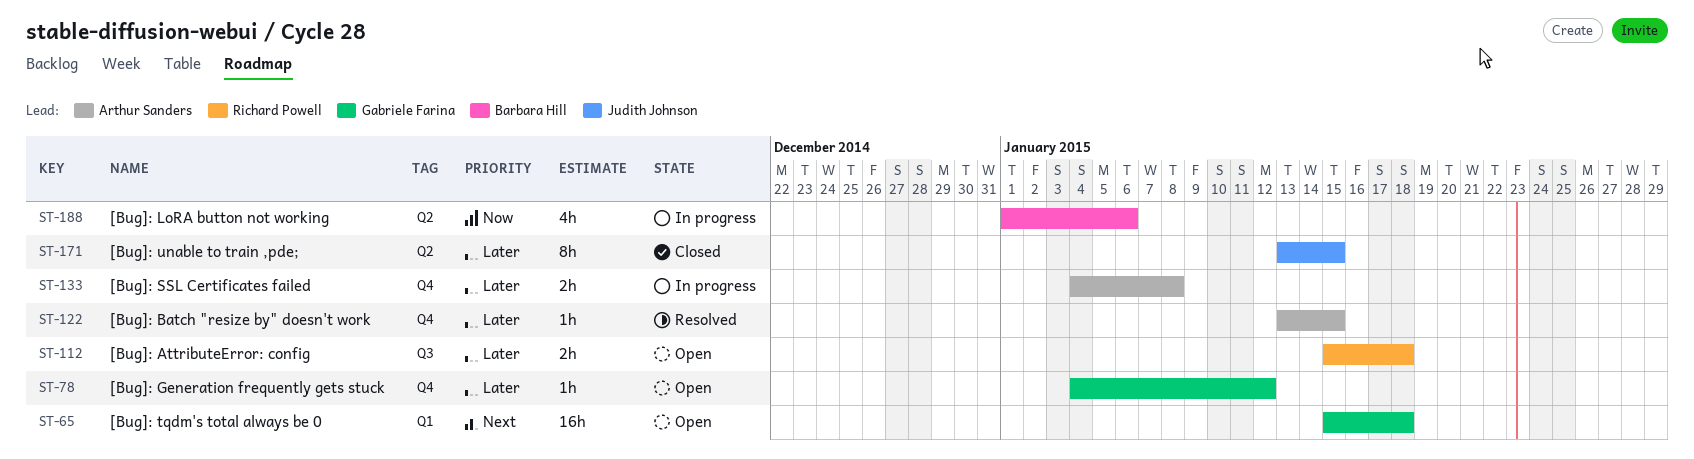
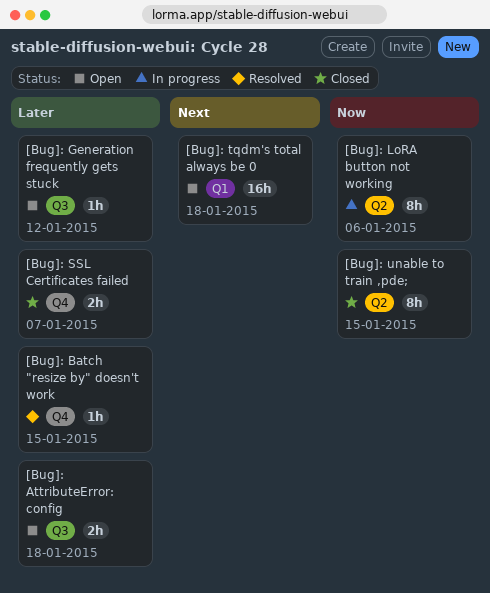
[Bug]: Generation frequently gets stuck, label: Q4 -> Q3
[Bug]: LoRA button not working, estimate: 4h -> 8h
[Bug]: SSL Certificates failed, status: In progress -> Closed
[Bug]: SSL Certificates failed, due: Jan 8 -> Jan 7
[Bug]: unable to train ,pde;, priority: Later -> Now

